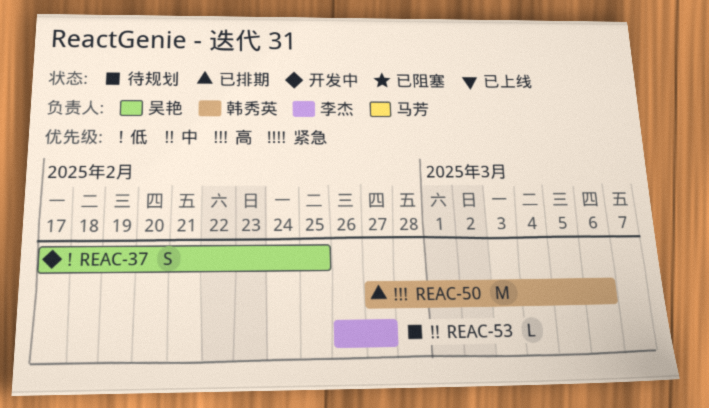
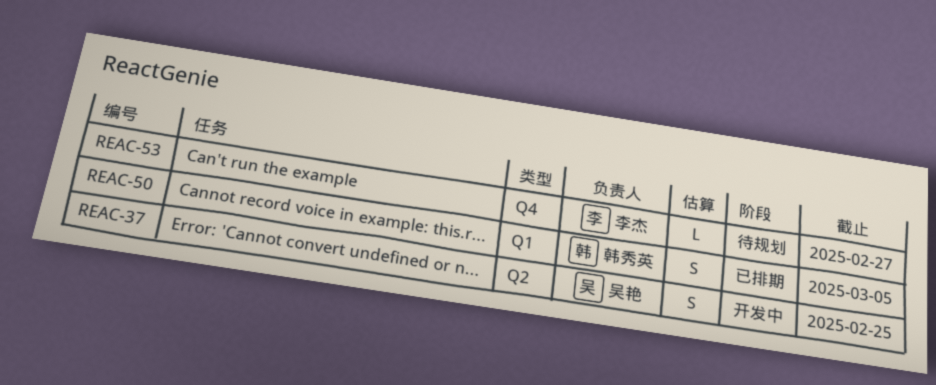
REAC-50, estimate: M -> S
REAC-50, due: Mar 6 -> Mar 5

